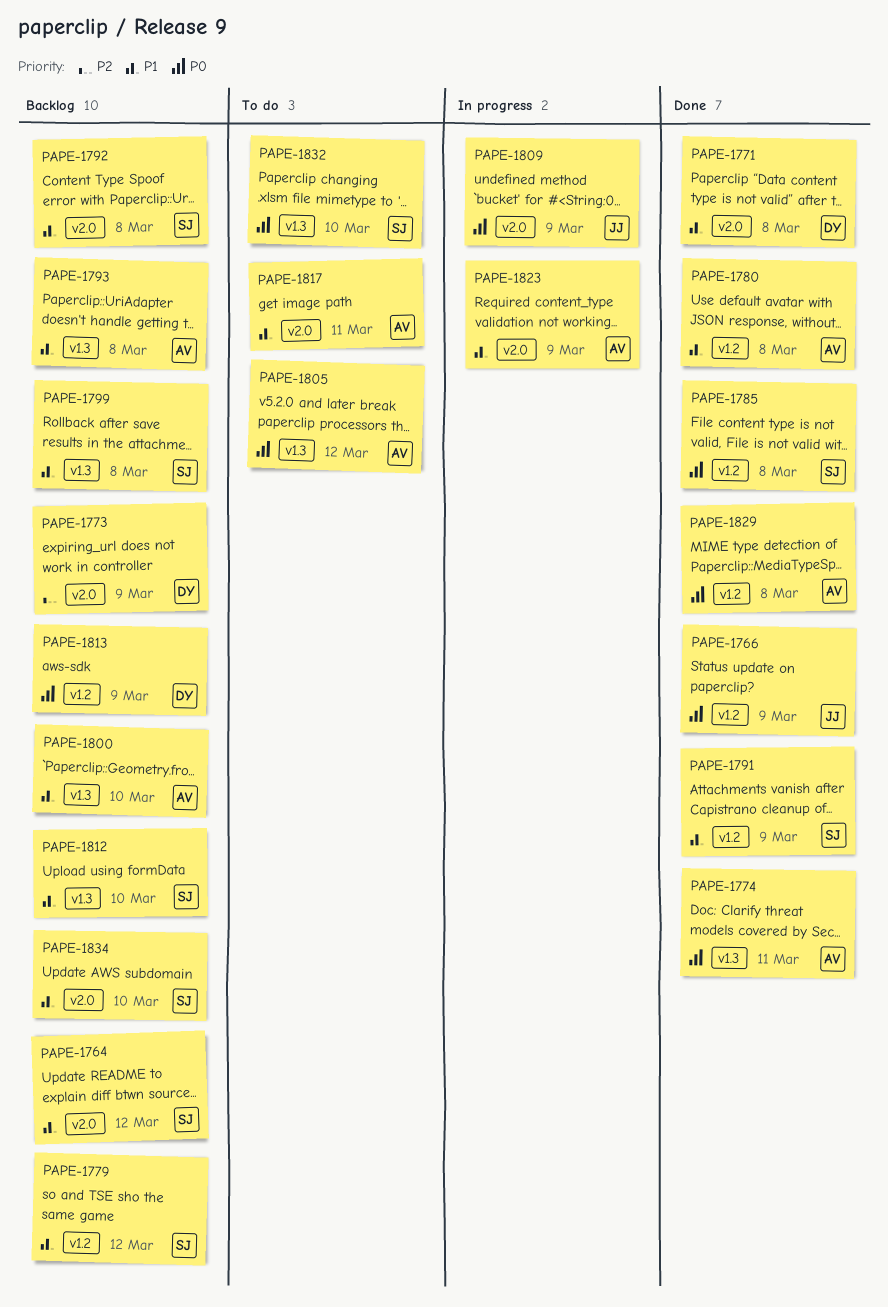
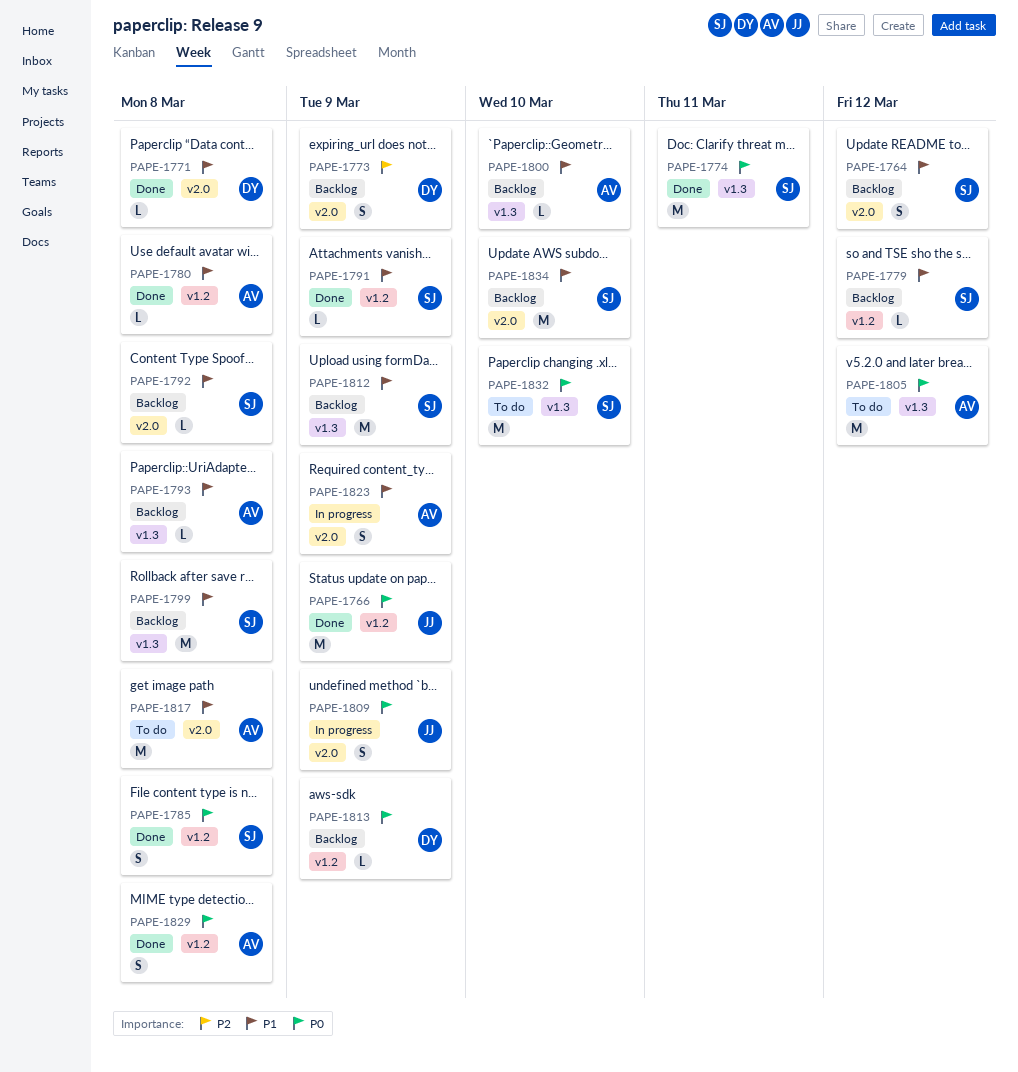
PAPE-1774, owner: AV -> SJ
PAPE-1812, due: Mar 10 -> Mar 9
PAPE-1817, due: Mar 11 -> Mar 8

